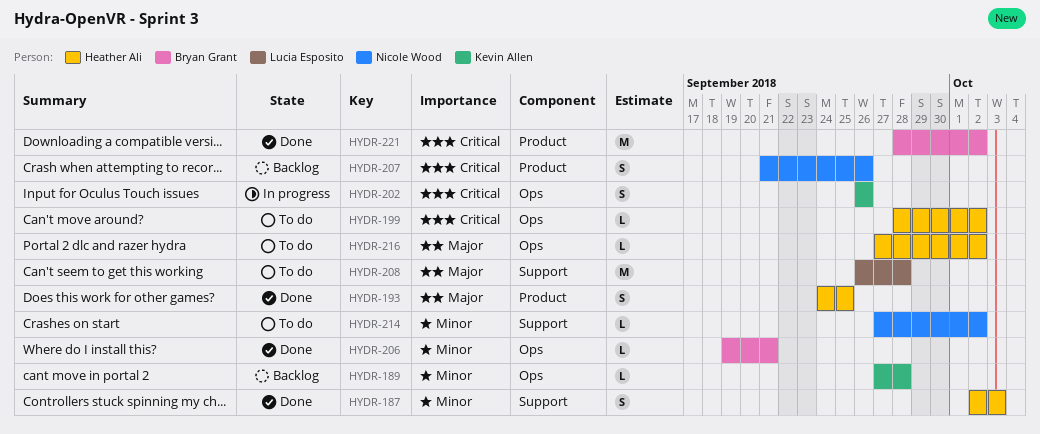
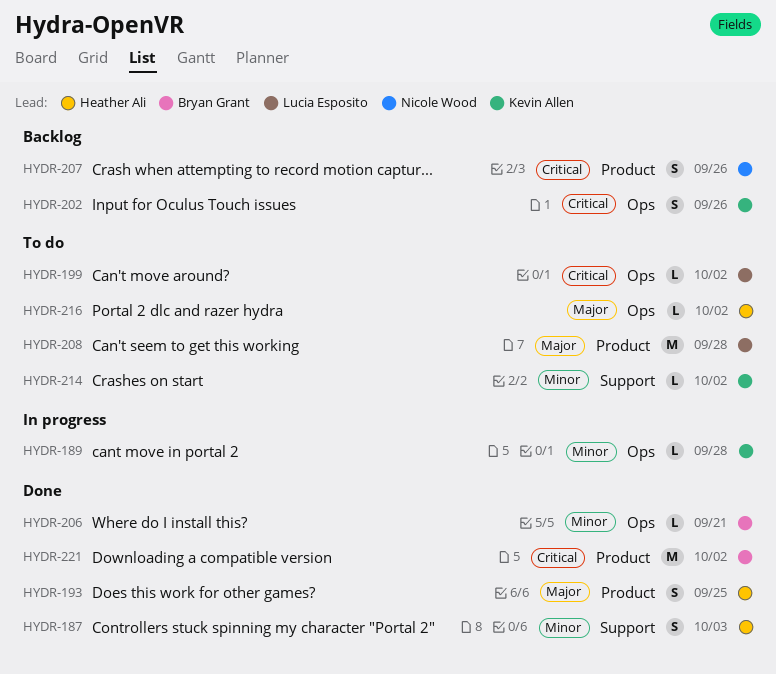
HYDR-189, status: Backlog -> In progress
HYDR-199, owner: Heather Ali -> Lucia Esposito
HYDR-202, status: In progress -> Backlog
HYDR-208, label: Support -> Product
HYDR-214, owner: Nicole Wood -> Kevin Allen

